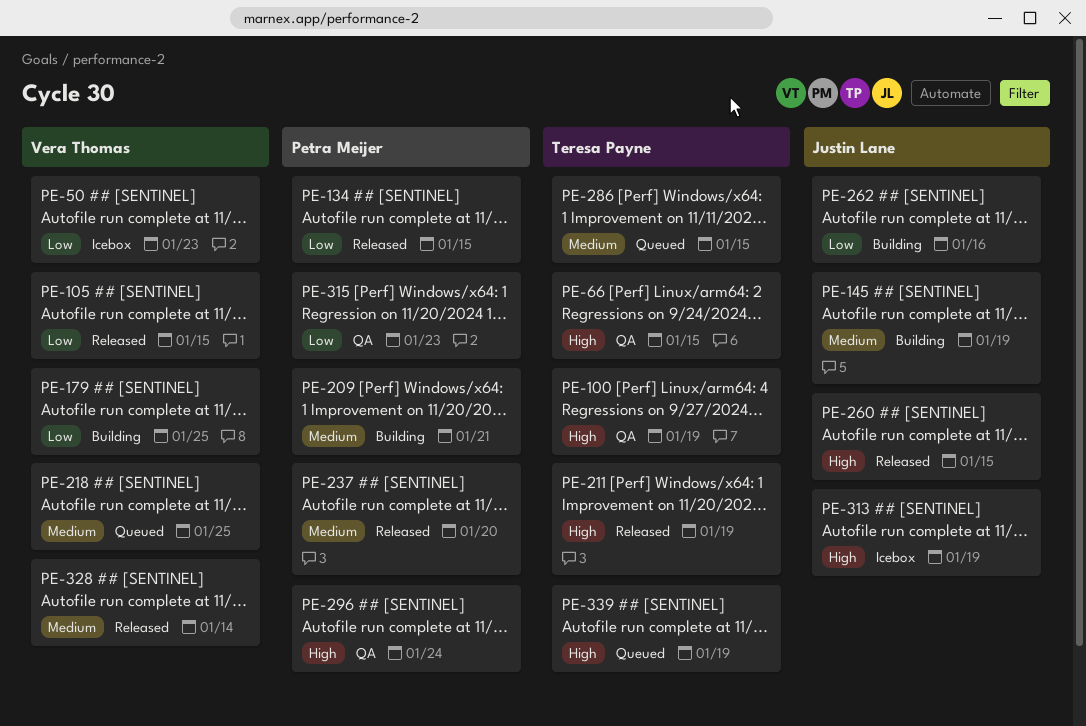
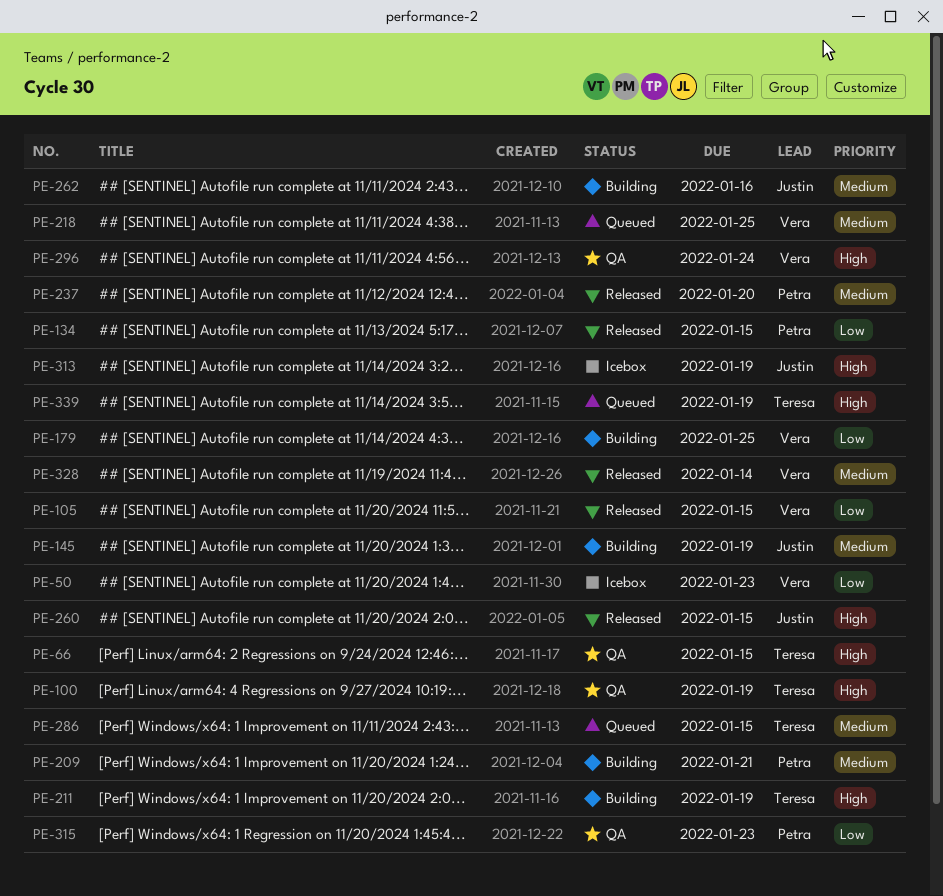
PE-211, status: Released -> Building
PE-262, priority: Low -> Medium
PE-296, owner: Petra Meijer -> Vera Thomas

